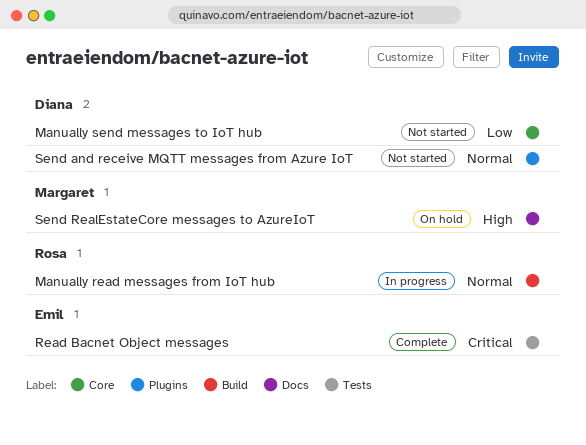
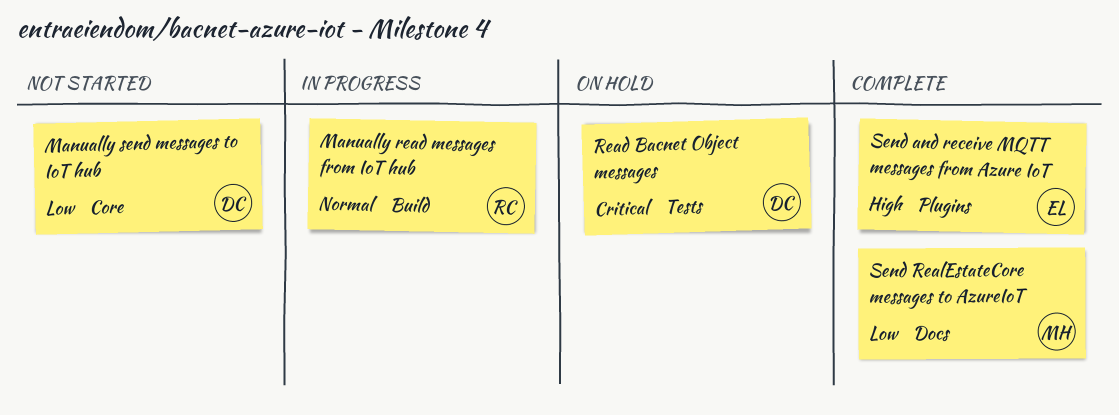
Read Bacnet Object messages, status: Complete -> On hold
Read Bacnet Object messages, owner: Emil -> Diana
Send and receive MQTT messages from Azure IoT, status: Not started -> Complete
Send and receive MQTT messages from Azure IoT, owner: Diana -> Emil
Send and receive MQTT messages from Azure IoT, priority: Normal -> High
Send RealEstateCore messages to AzureIoT, status: On hold -> Complete
Send RealEstateCore messages to AzureIoT, priority: High -> Low

